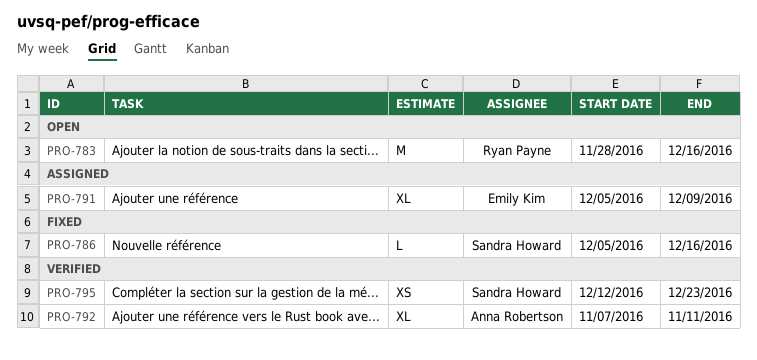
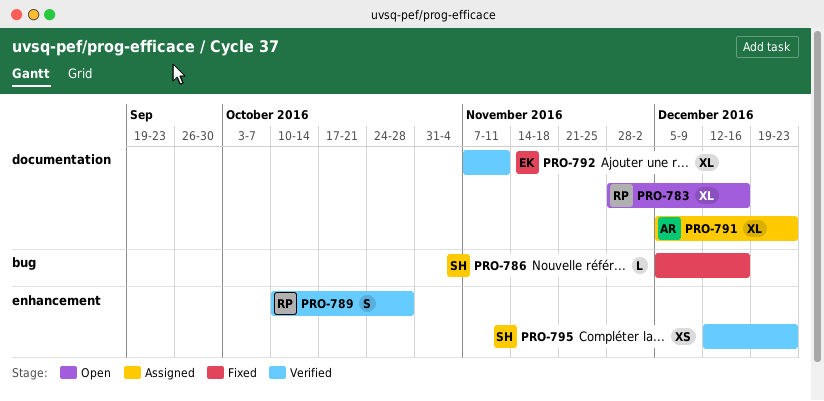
PRO-783, estimate: M -> XL
PRO-789: none -> present
PRO-791, owner: Emily Kim -> Anna Robertson
PRO-791, due: Dec 9 -> Dec 23
PRO-792, owner: Anna Robertson -> Emily Kim

